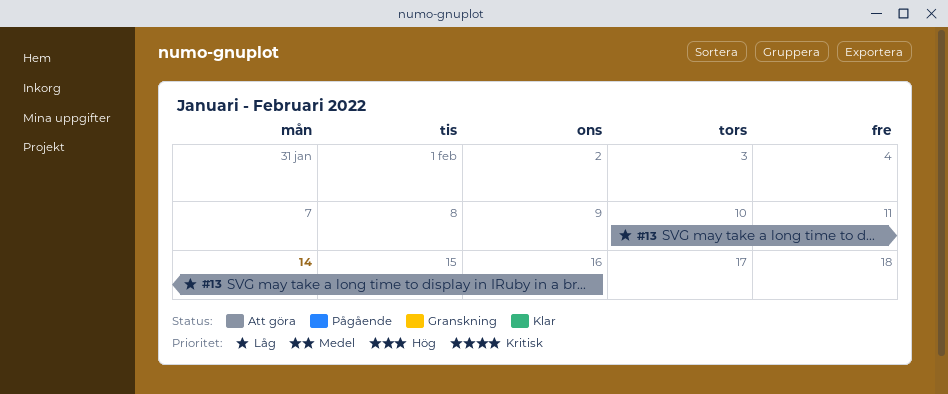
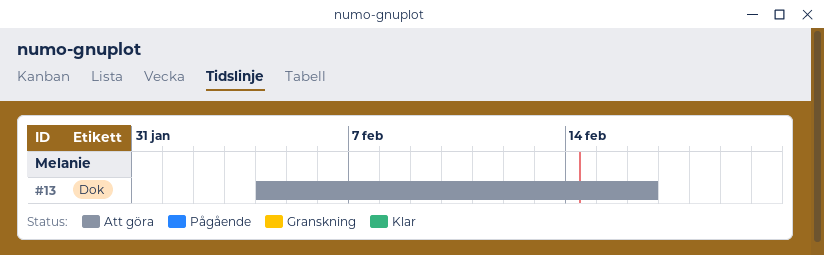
#13, start: Feb 10 -> Feb 4

